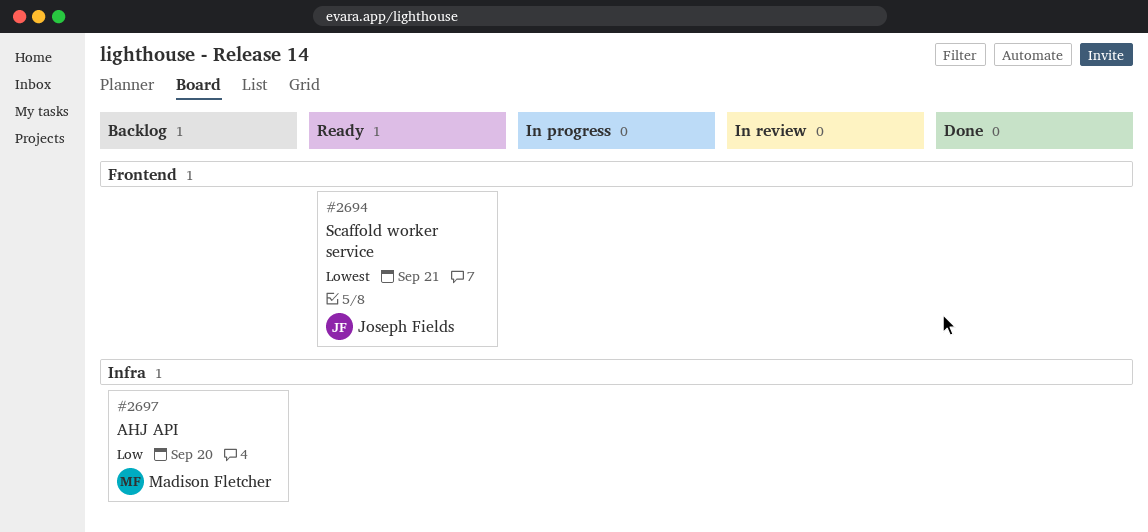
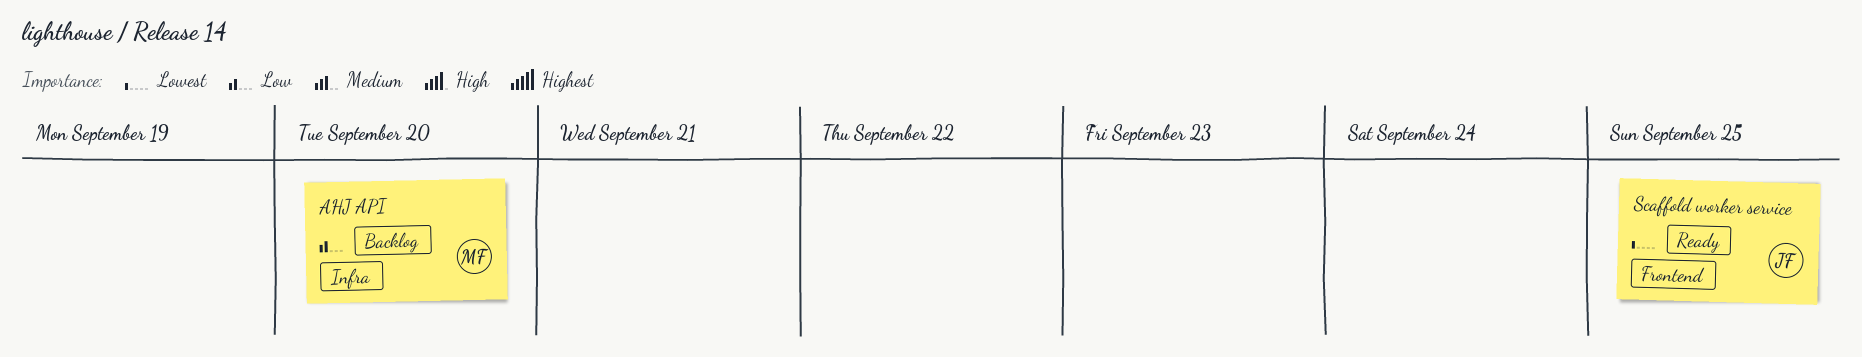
Scaffold worker service, due: Sep 21 -> Sep 25

